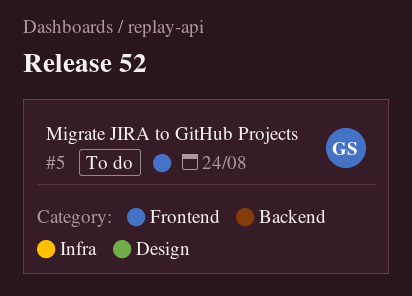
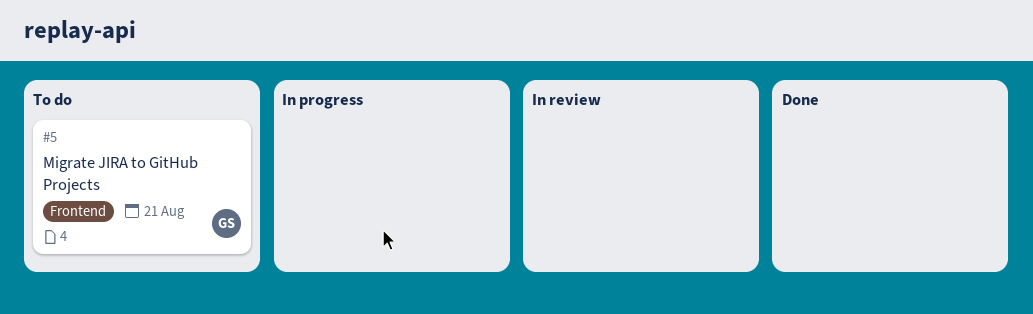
#5, due: Aug 24 -> Aug 21

